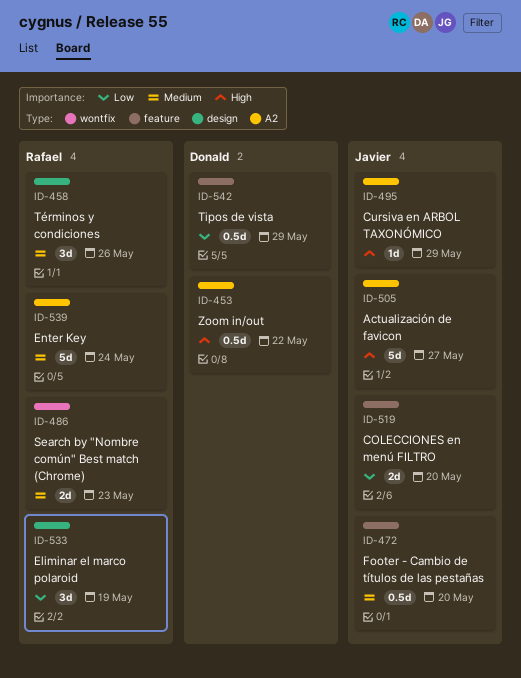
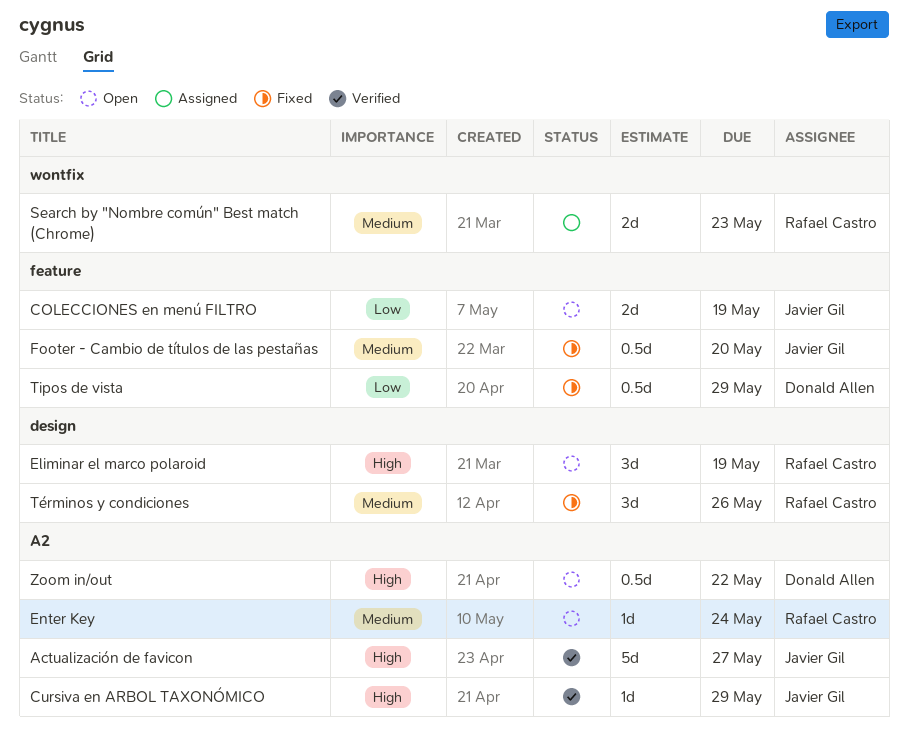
COLECCIONES en menú FILTRO, due: May 20 -> May 19
Eliminar el marco polaroid, priority: Low -> High
Enter Key, estimate: 5d -> 1d

